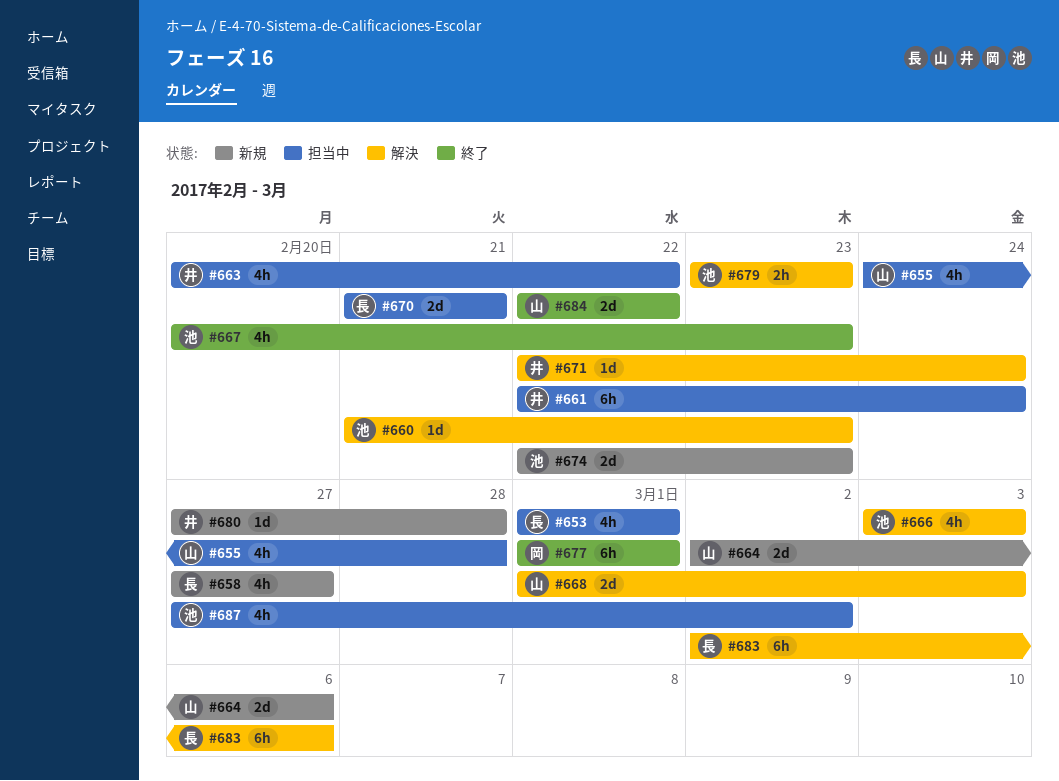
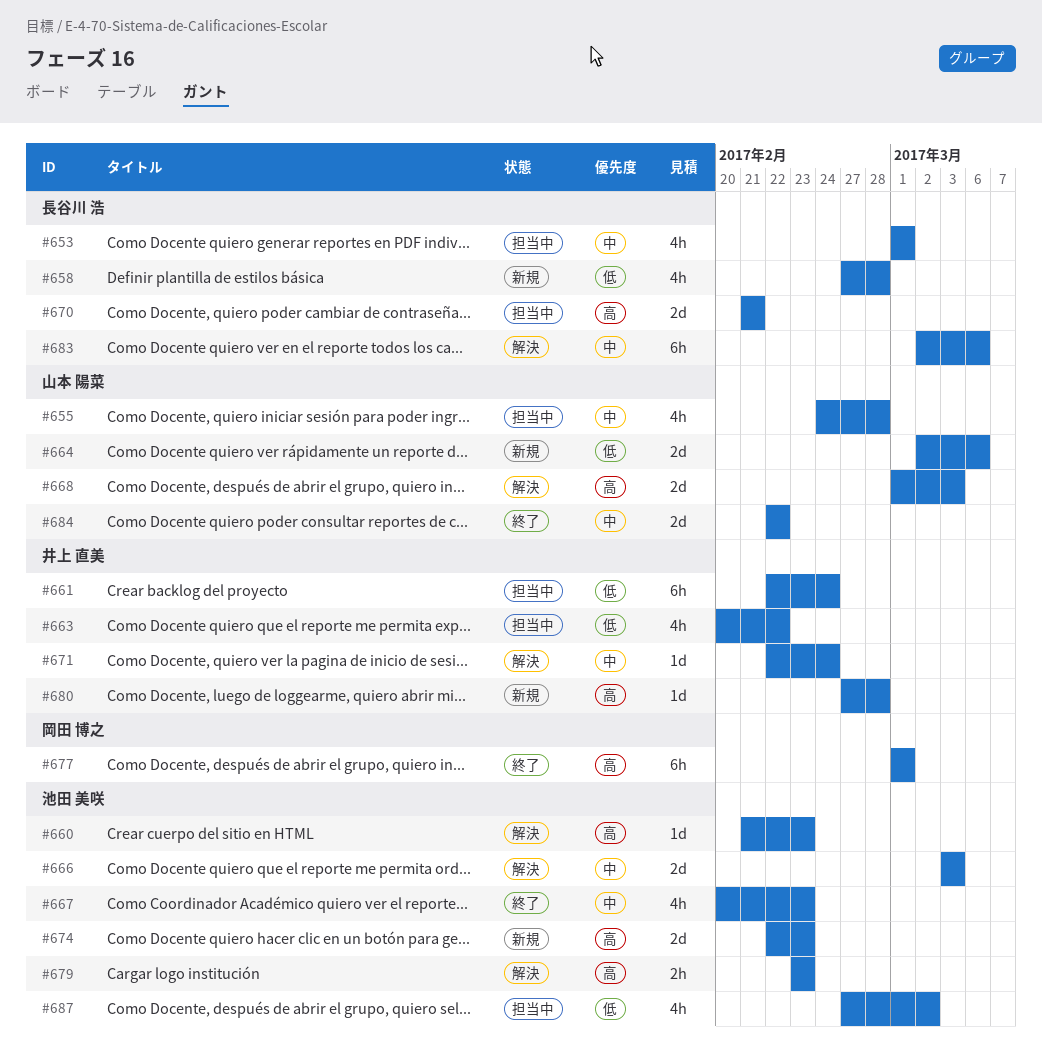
#658, due: Feb 27 -> Feb 28
#666, estimate: 4h -> 2d

